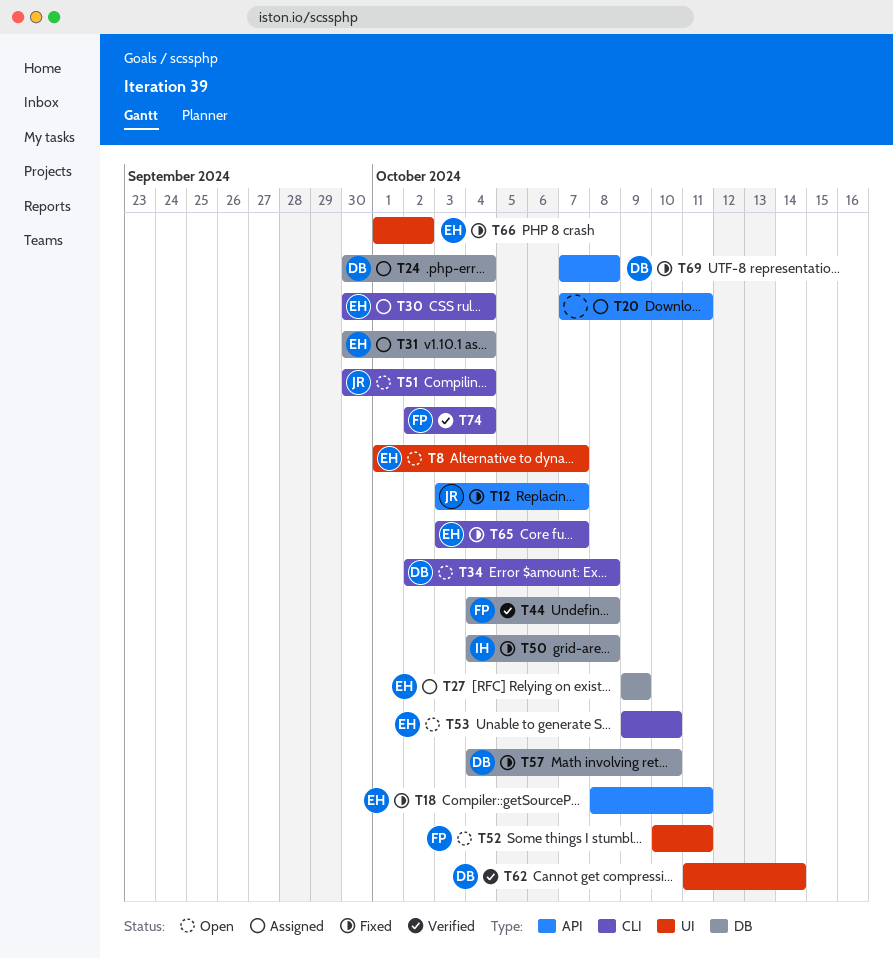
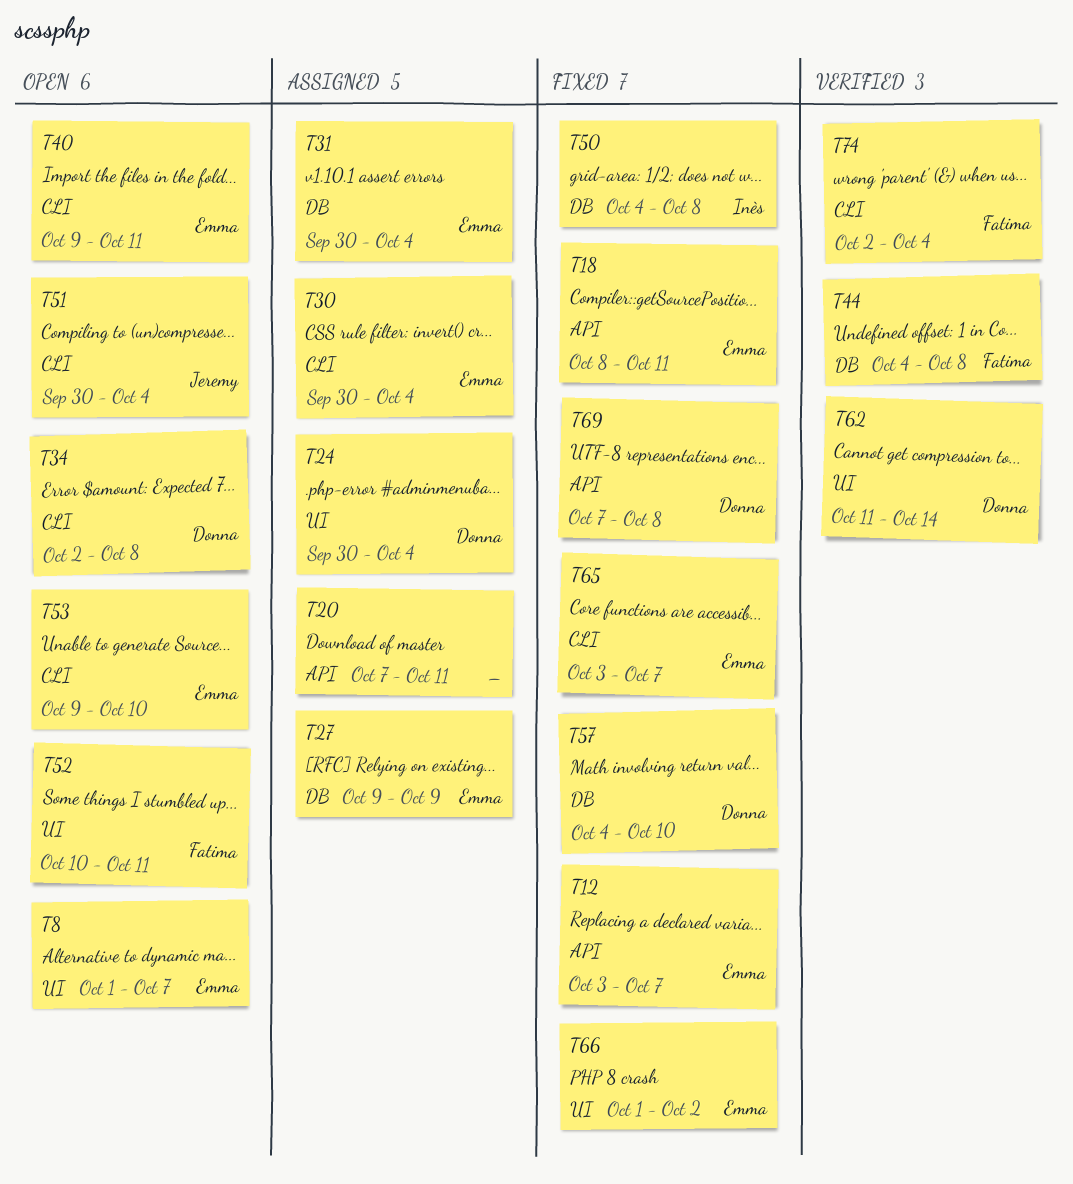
T12, owner: Jeremy -> Emma
T24, label: DB -> UI
T40: none -> present

